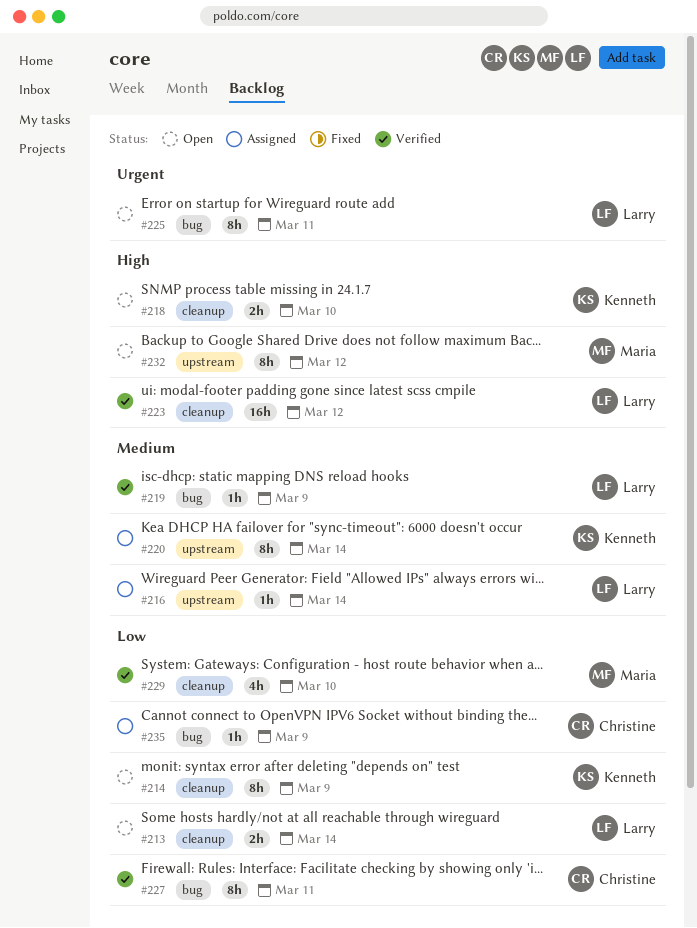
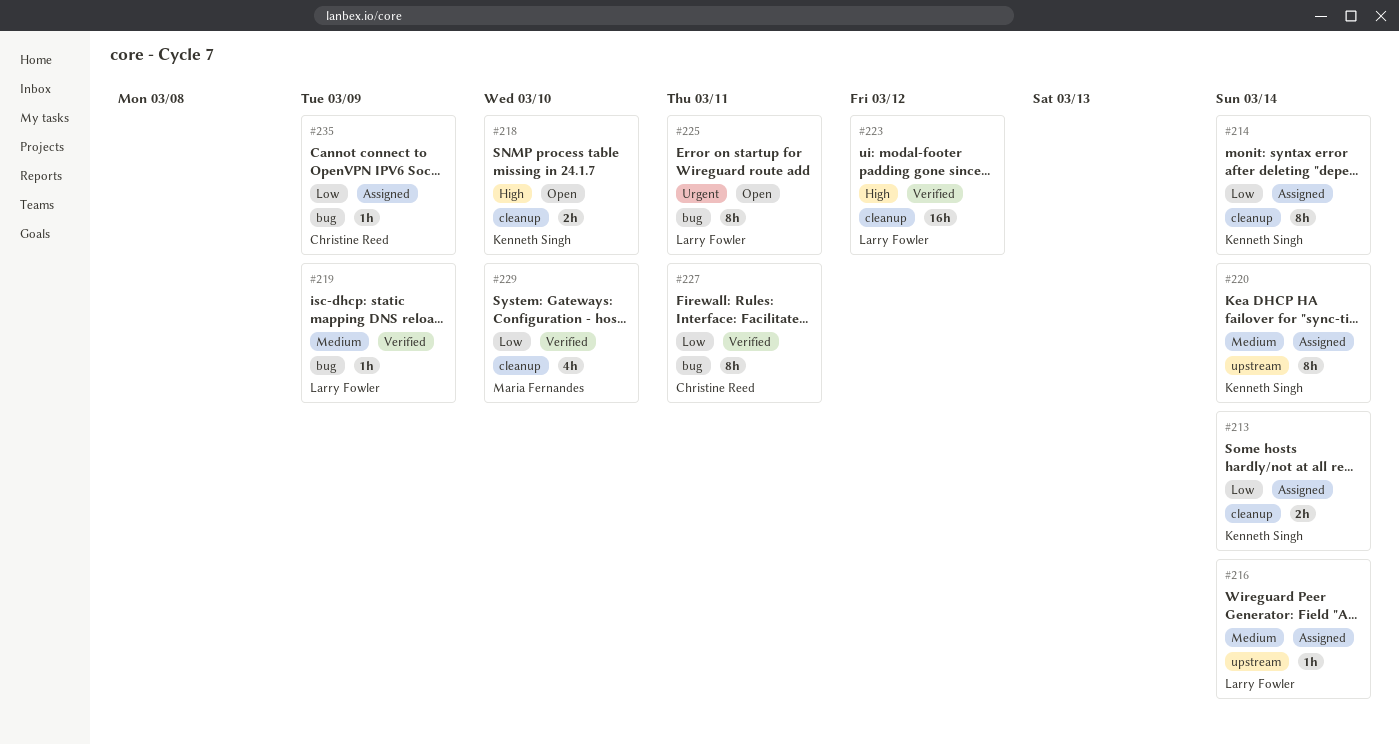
#213, status: Open -> Assigned
#213, owner: Larry Fowler -> Kenneth Singh
#214, status: Open -> Assigned
#214, due: Mar 9 -> Mar 14
#232: present -> none

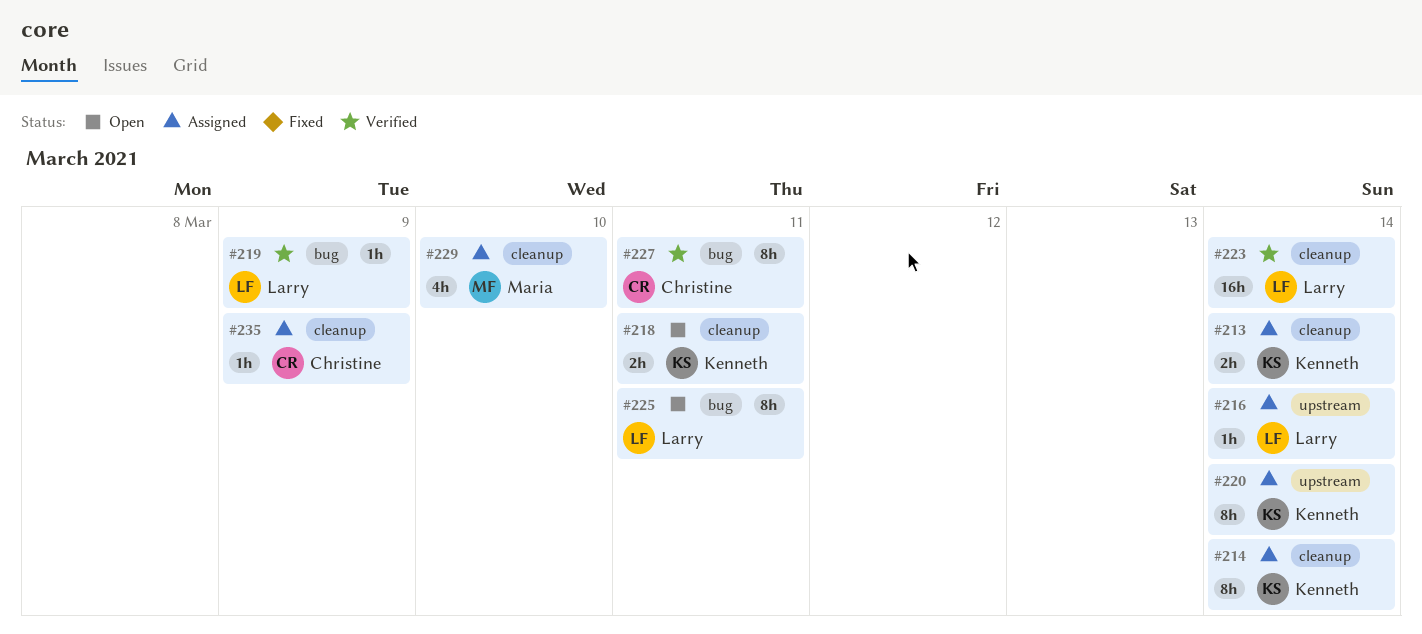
#218, due: Mar 10 -> Mar 11
#223, due: Mar 12 -> Mar 14
#229, status: Verified -> Assigned
#235, label: bug -> cleanup

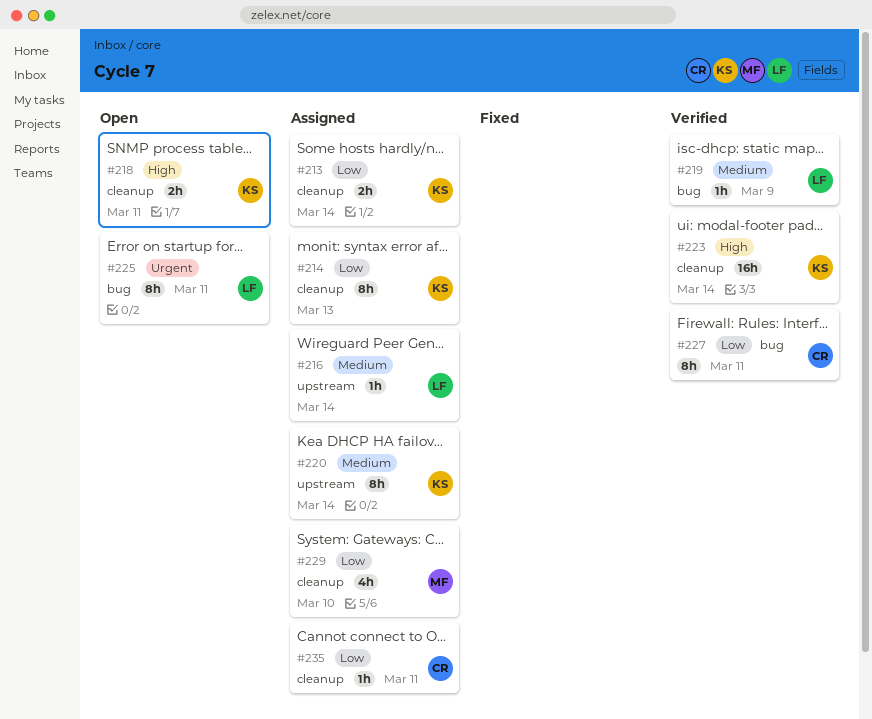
#214, due: Mar 14 -> Mar 13
#223, owner: Larry -> Kenneth
#235, due: Mar 9 -> Mar 11

